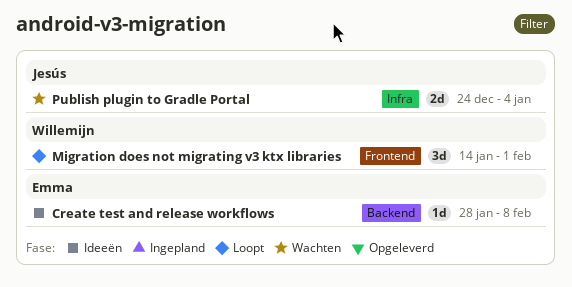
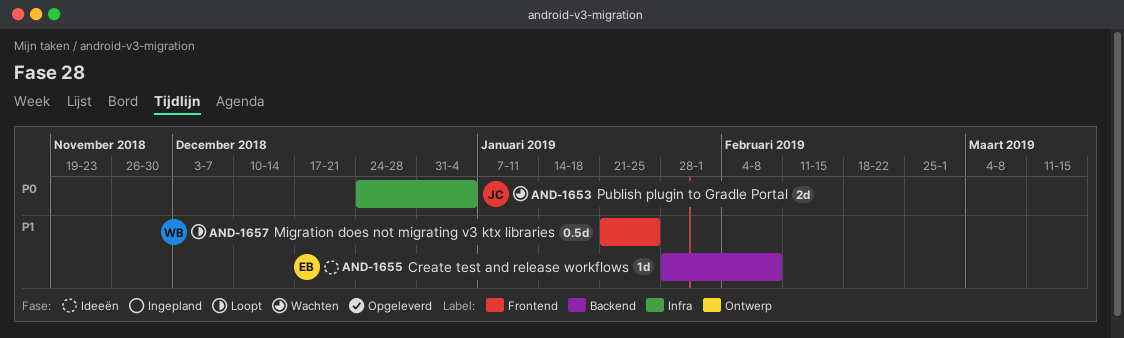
Migration does not migrating v3 ktx libraries, estimate: 3d -> 0.5d
Migration does not migrating v3 ktx libraries, start: Jan 14 -> Jan 21
Migration does not migrating v3 ktx libraries, due: Feb 1 -> Jan 25

